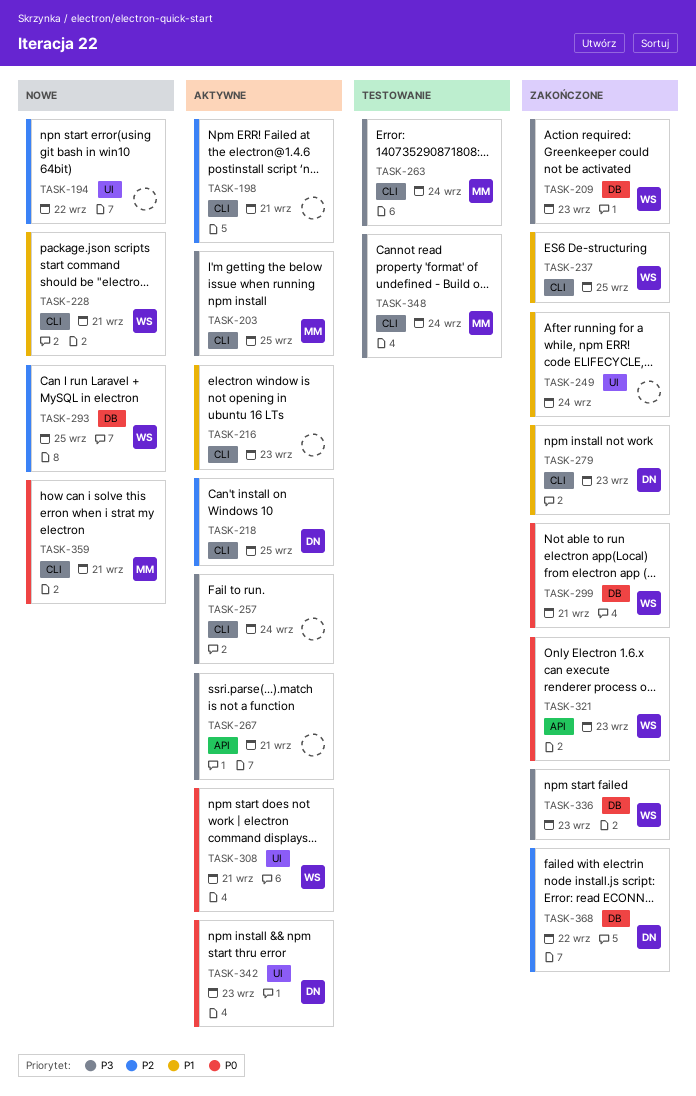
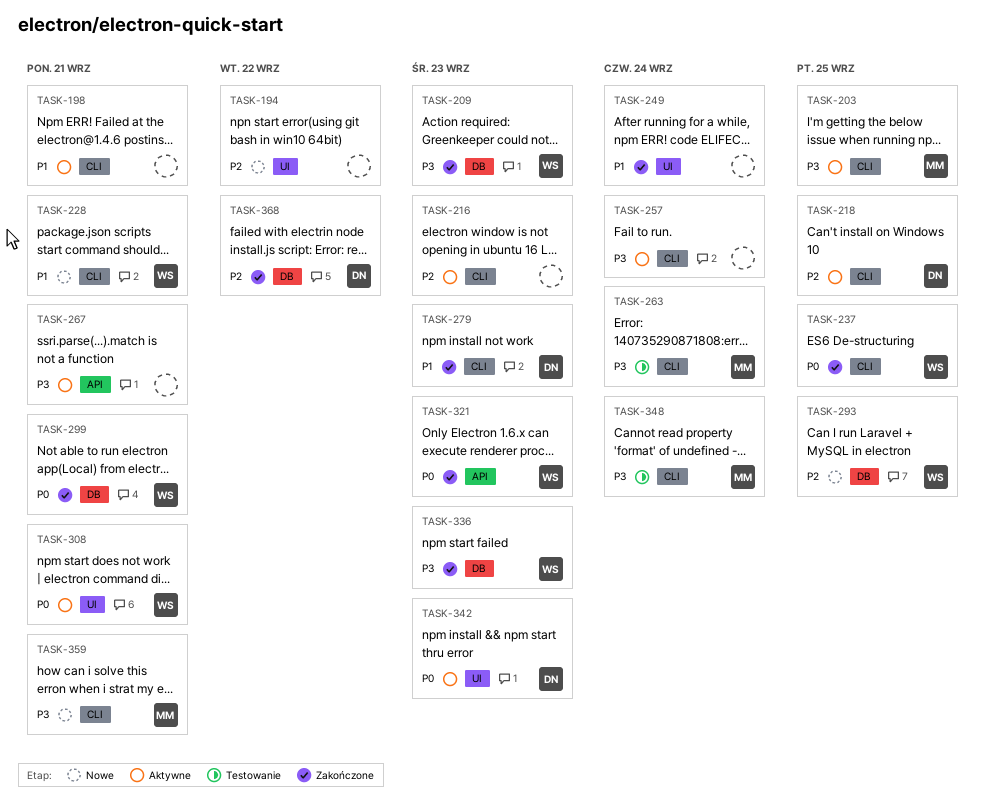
TASK-198, priority: P2 -> P1
TASK-216, priority: P1 -> P2
TASK-237, priority: P1 -> P0
TASK-359, priority: P0 -> P3

